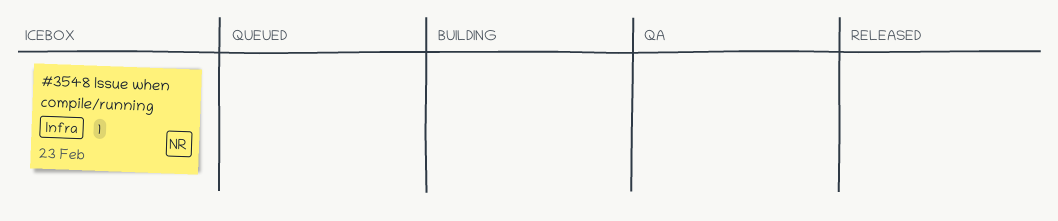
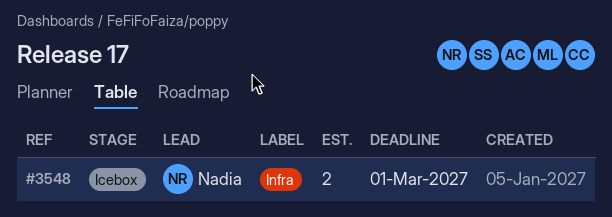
#3548, estimate: 1 -> 2
#3548, due: Feb 23 -> Mar 1

